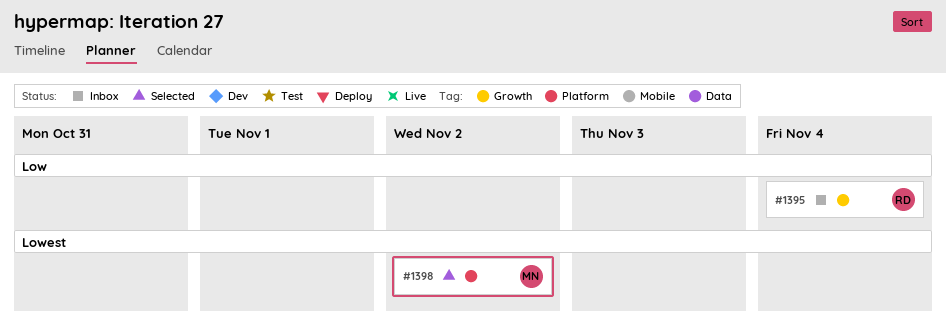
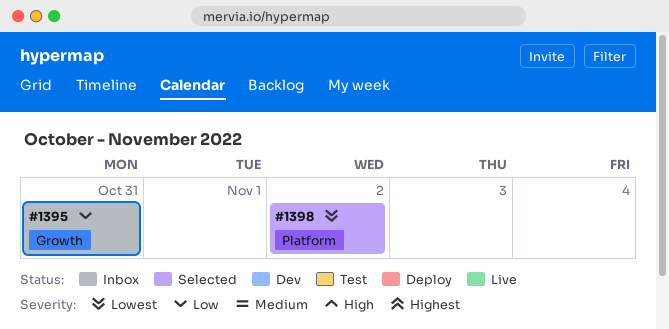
#1395, due: Nov 4 -> Oct 31

